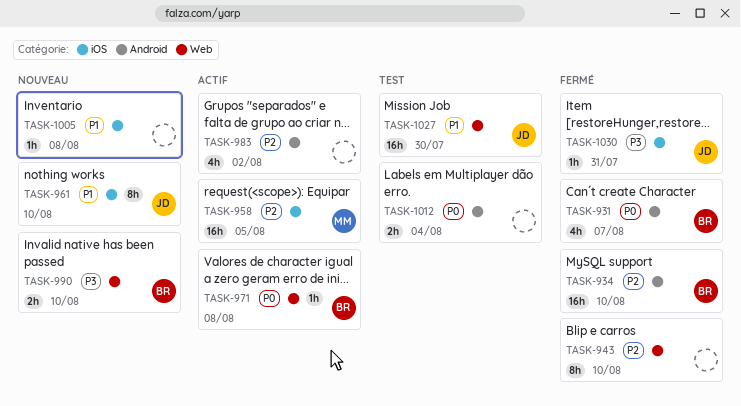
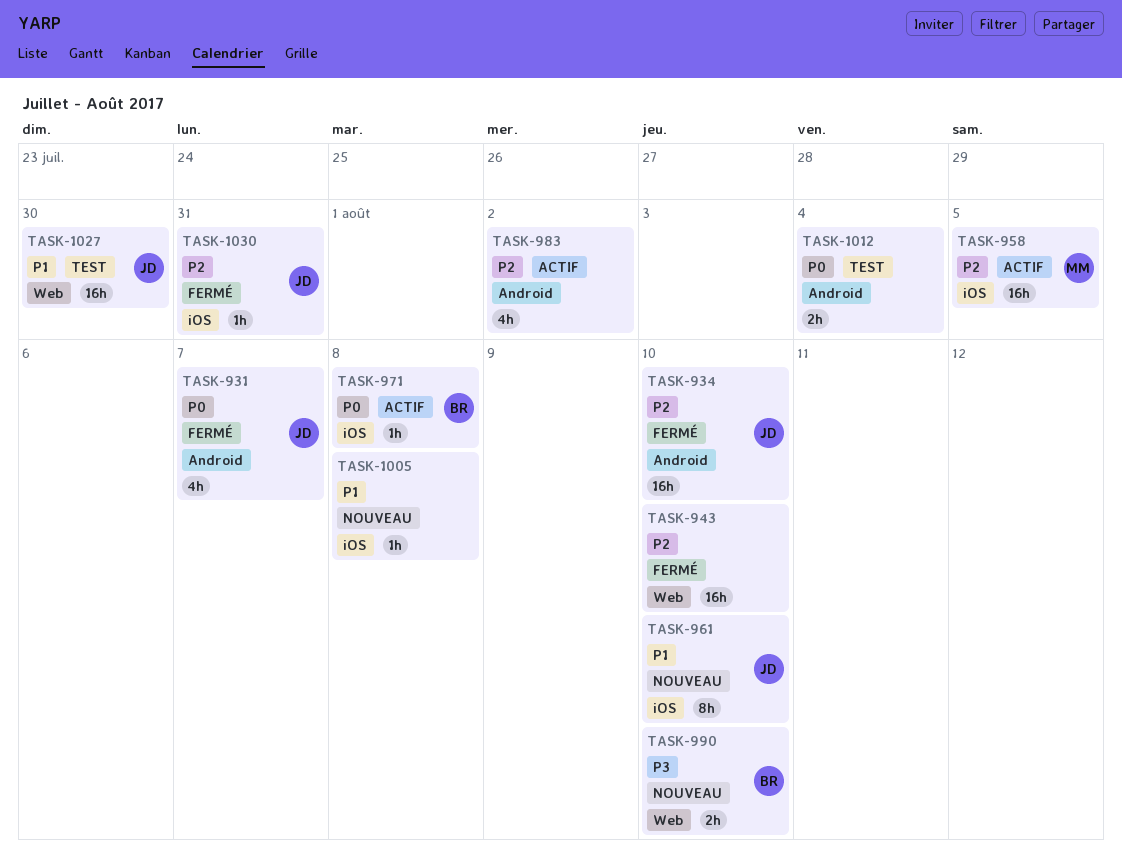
TASK-931, owner: BR -> JD
TASK-934, owner: BR -> JD
TASK-943, estimate: 8h -> 16h
TASK-971, label: Web -> iOS
TASK-1030, priority: P3 -> P2

